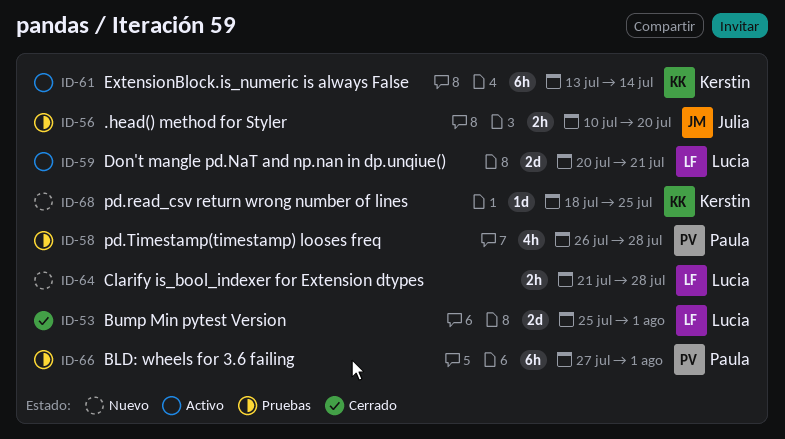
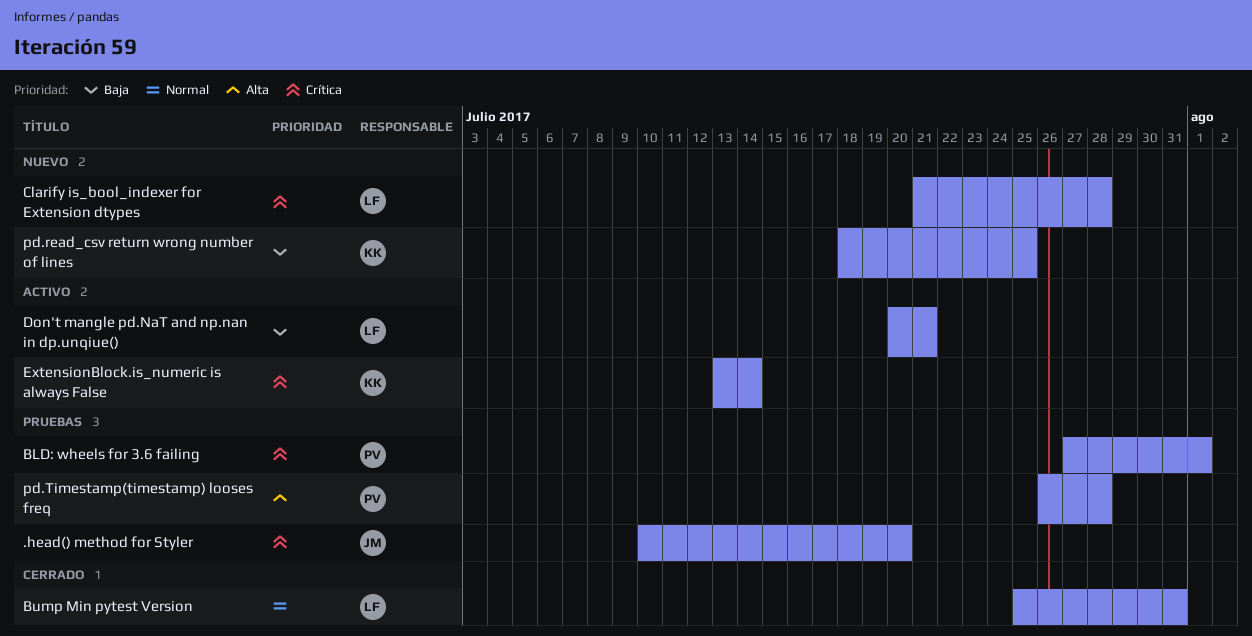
Bump Min pytest Version, due: Aug 1 -> Jul 31

